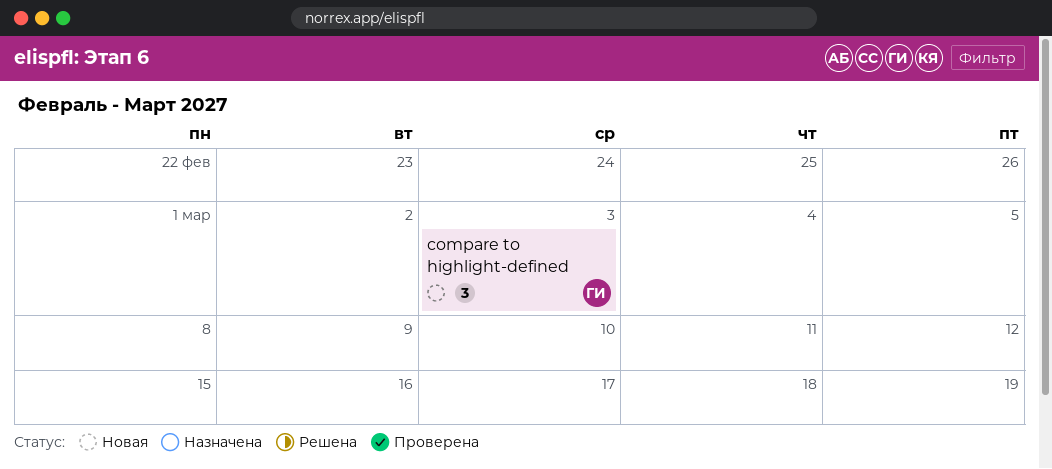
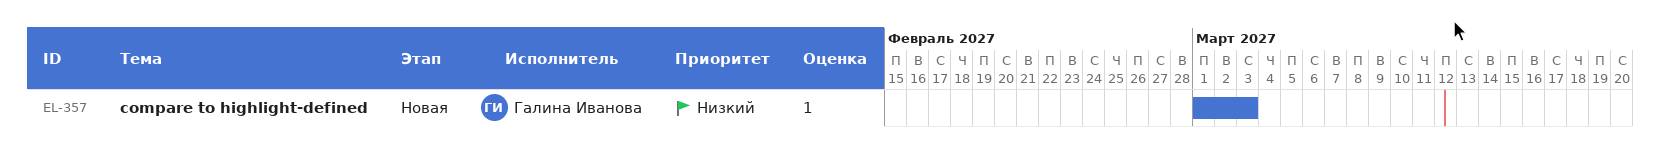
compare to highlight-defined, estimate: 3 -> 1

